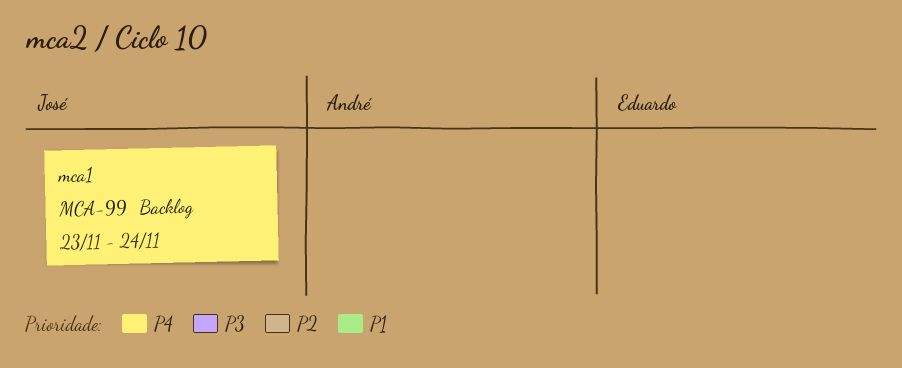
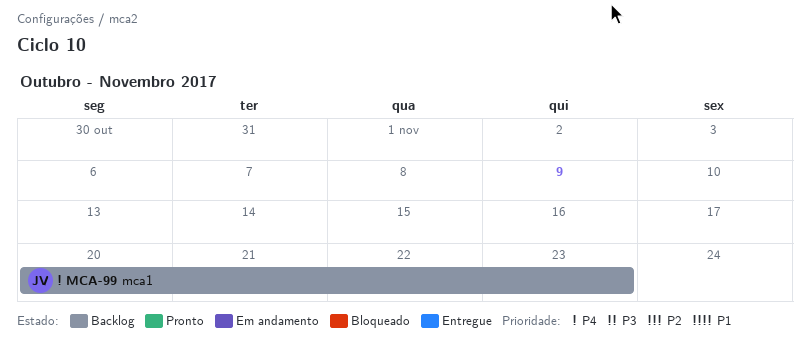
MCA-99, start: Nov 23 -> Nov 20
MCA-99, due: Nov 24 -> Nov 23

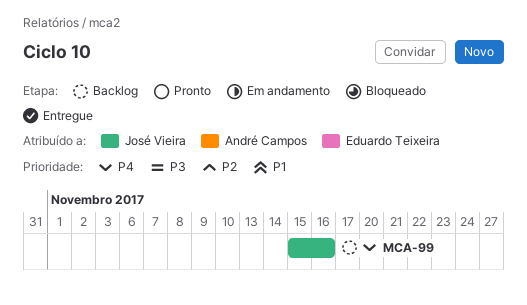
MCA-99, start: Nov 20 -> Nov 15
MCA-99, due: Nov 23 -> Nov 16

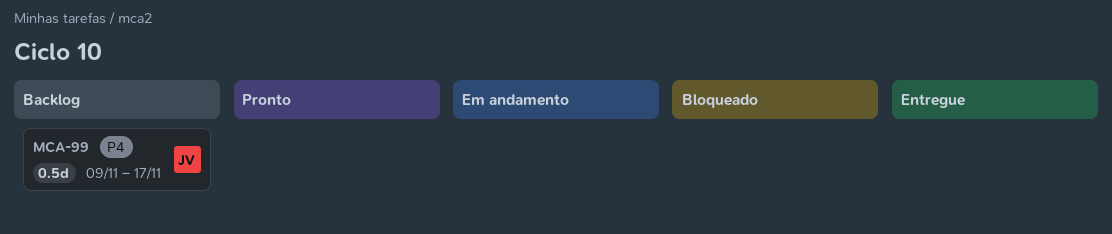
MCA-99, start: Nov 15 -> Nov 9
MCA-99, due: Nov 16 -> Nov 17

